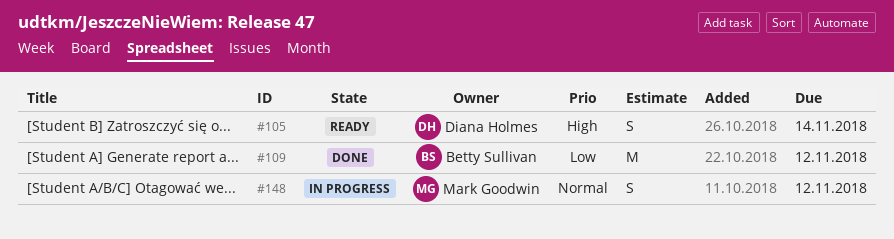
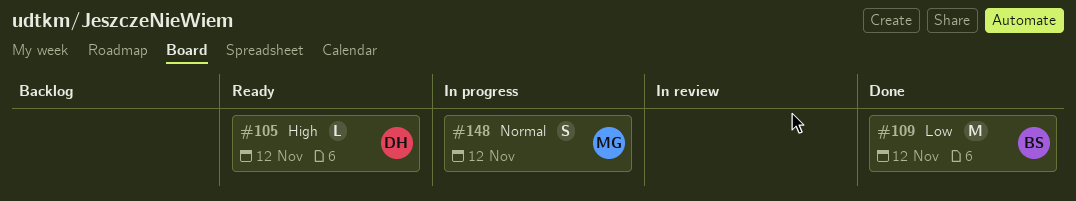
#105, estimate: S -> L
#105, due: Nov 14 -> Nov 12

